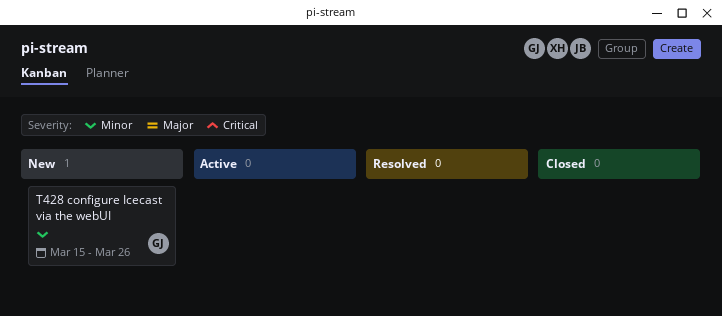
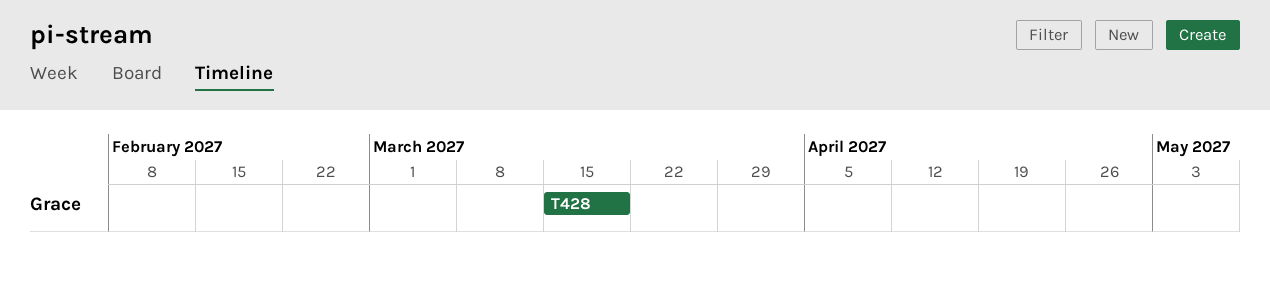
T428, due: Mar 26 -> Mar 19

